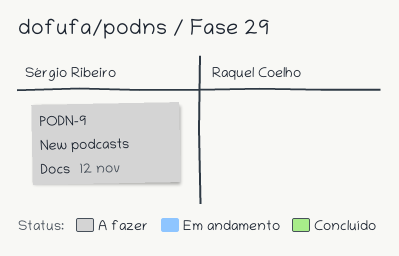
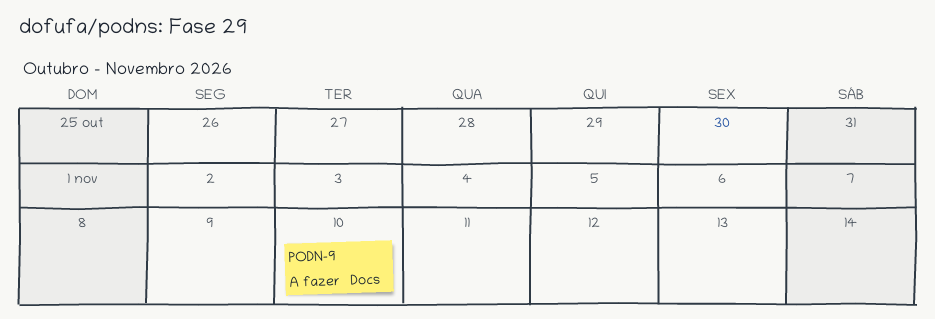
PODN-9, due: Nov 12 -> Nov 10

